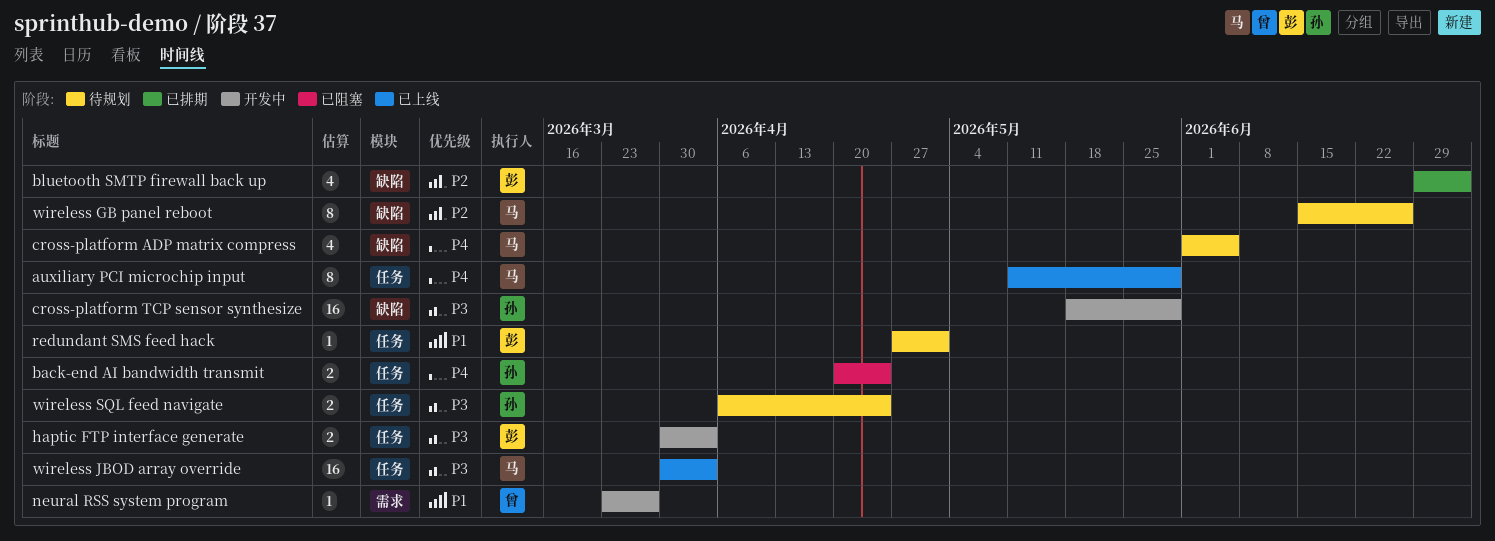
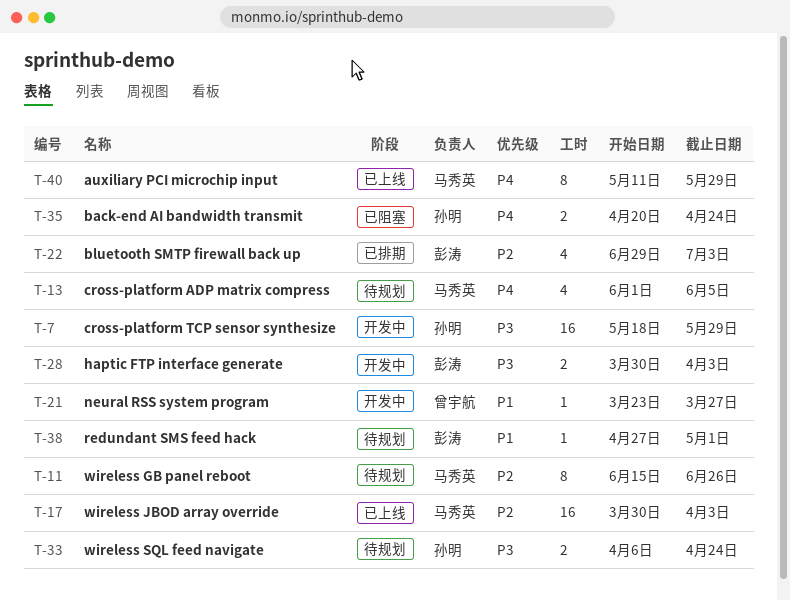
wireless JBOD array override, priority: P3 -> P2

